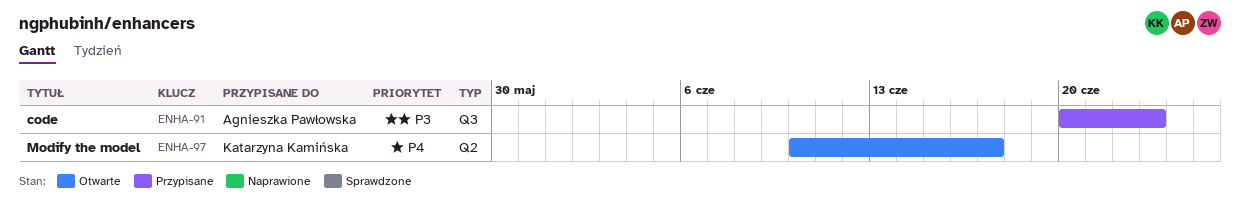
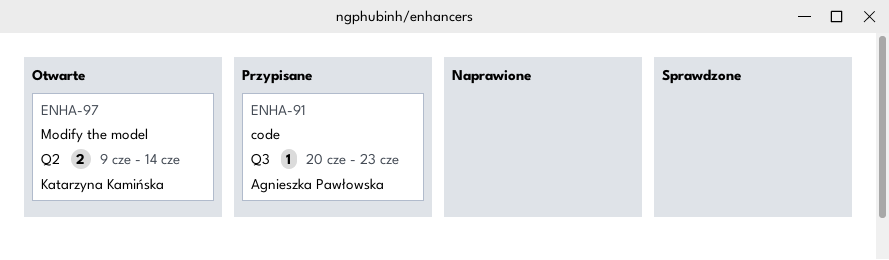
ENHA-97, start: Jun 10 -> Jun 9
ENHA-97, due: Jun 17 -> Jun 14

